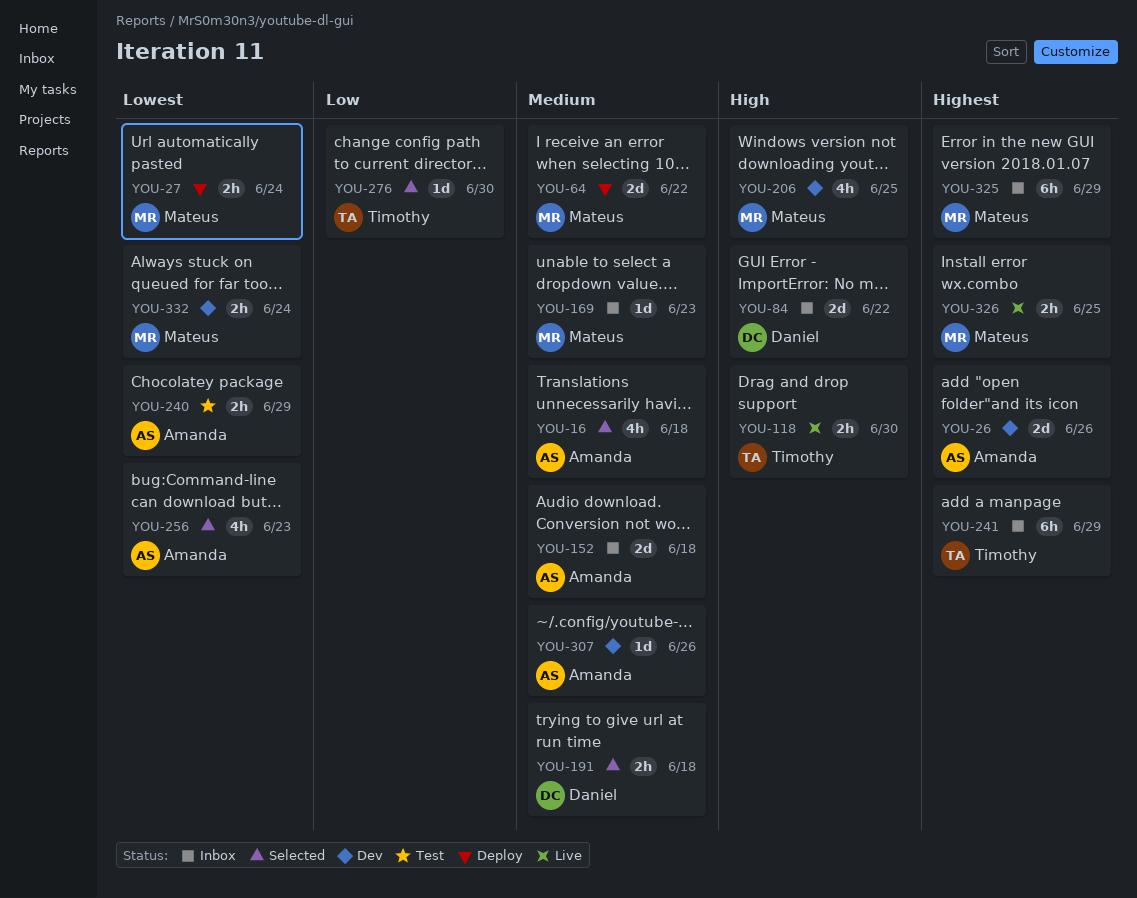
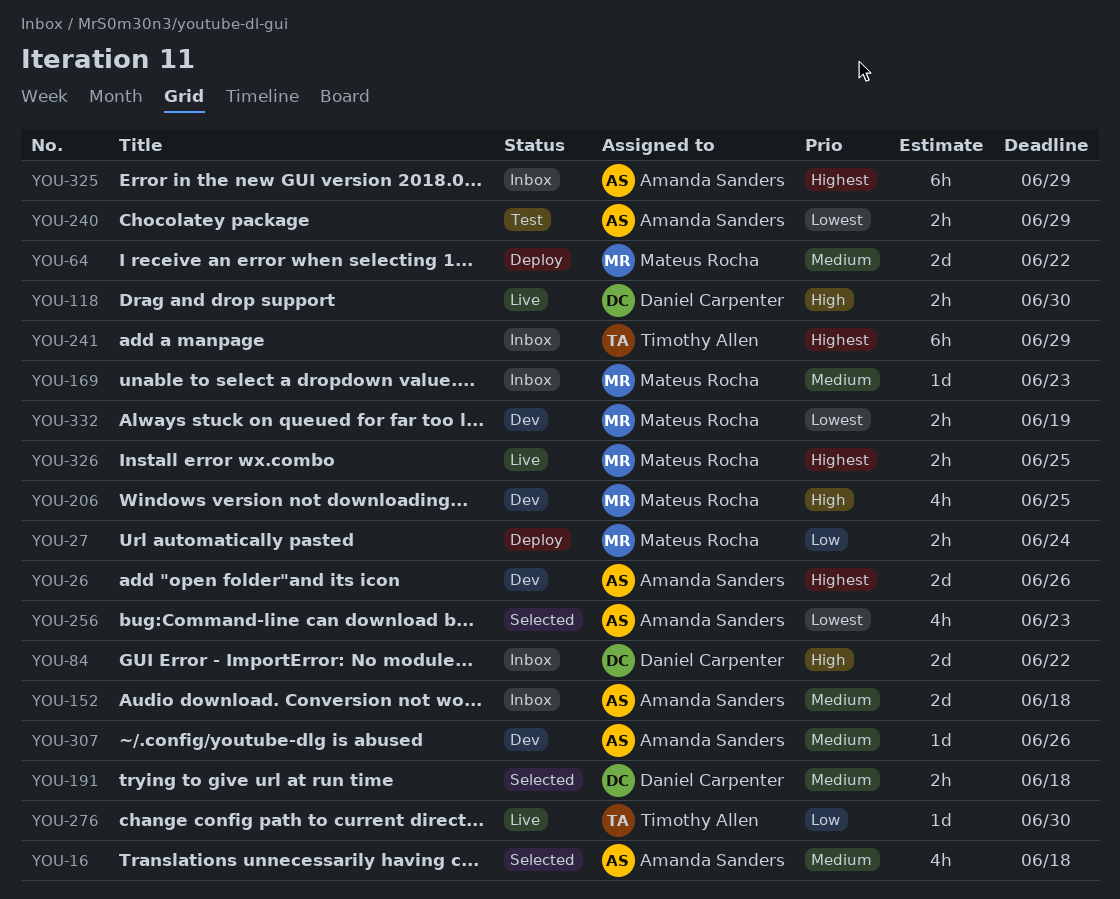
YOU-27, priority: Lowest -> Low
YOU-118, owner: Timothy Allen -> Daniel Carpenter
YOU-276, status: Selected -> Live
YOU-325, owner: Mateus Rocha -> Amanda Sanders
YOU-332, due: Jun 24 -> Jun 19

